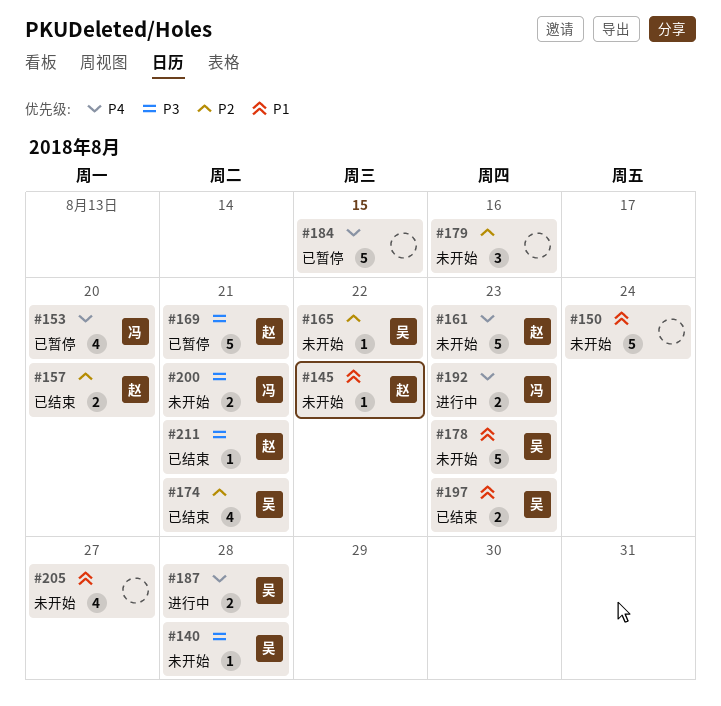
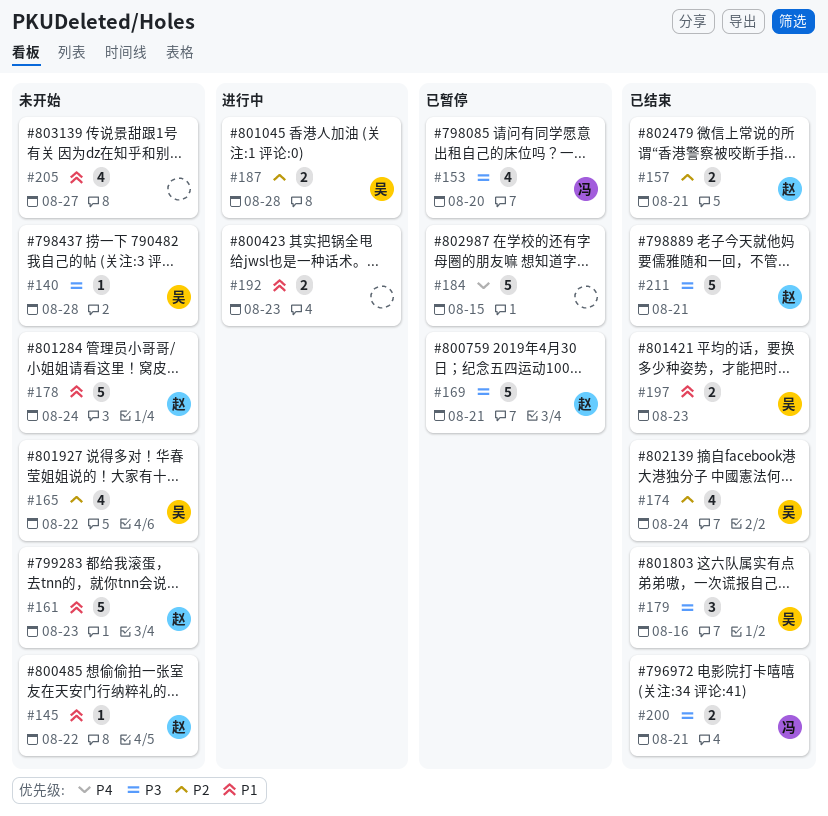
#150: present -> none
#153, priority: P4 -> P3
#157, due: Aug 20 -> Aug 21
#161, priority: P4 -> P1
#165, estimate: 1 -> 4
#174, due: Aug 21 -> Aug 24
#178, owner: 吴 -> 赵
#178, due: Aug 23 -> Aug 24
#179, status: 未开始 -> 已结束
#179, owner: none -> 吴
#179, priority: P2 -> P3
#187, priority: P4 -> P2
#192, owner: 冯 -> none
#192, priority: P4 -> P1
#200, status: 未开始 -> 已结束
#211, estimate: 1 -> 5

